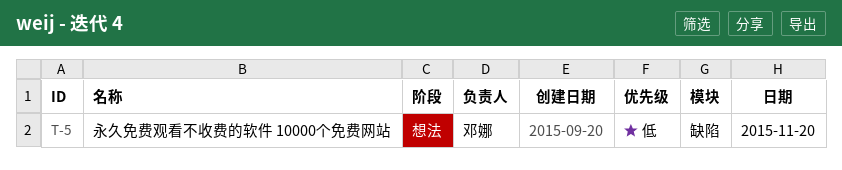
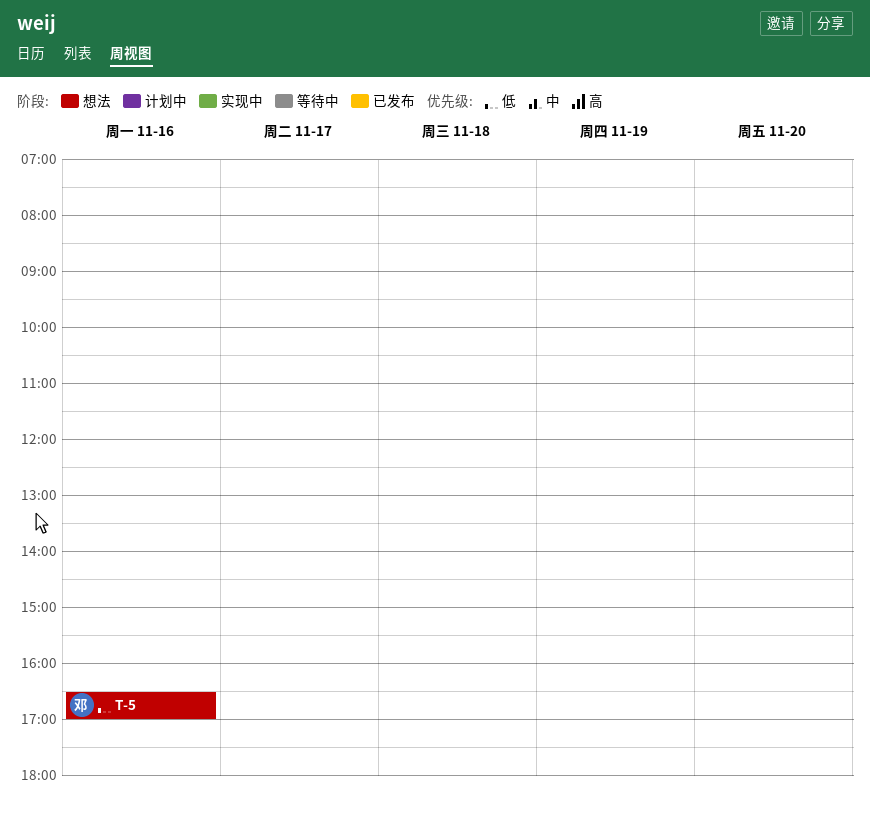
T-5, day: Nov 20 -> Nov 16

